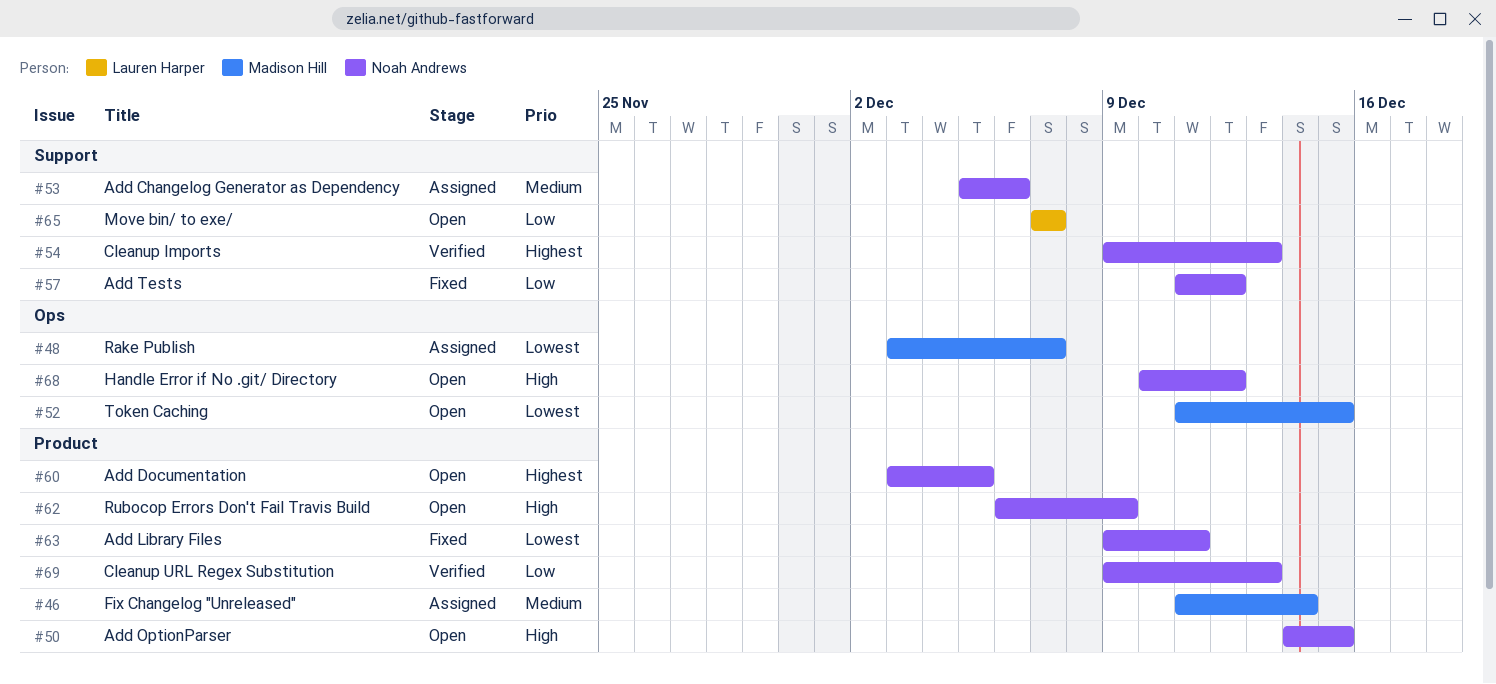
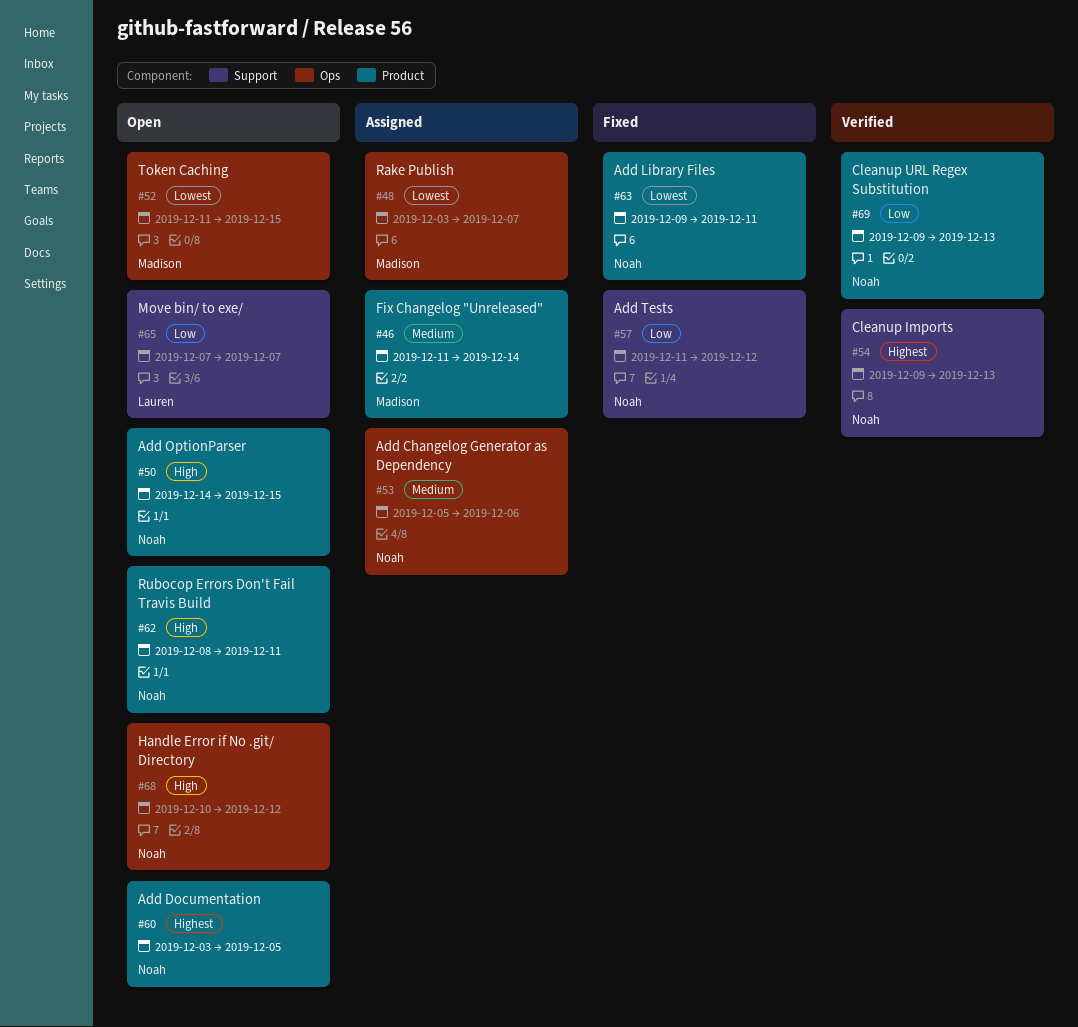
#53, label: Support -> Ops
#62, start: Dec 6 -> Dec 8
#62, due: Dec 9 -> Dec 11

